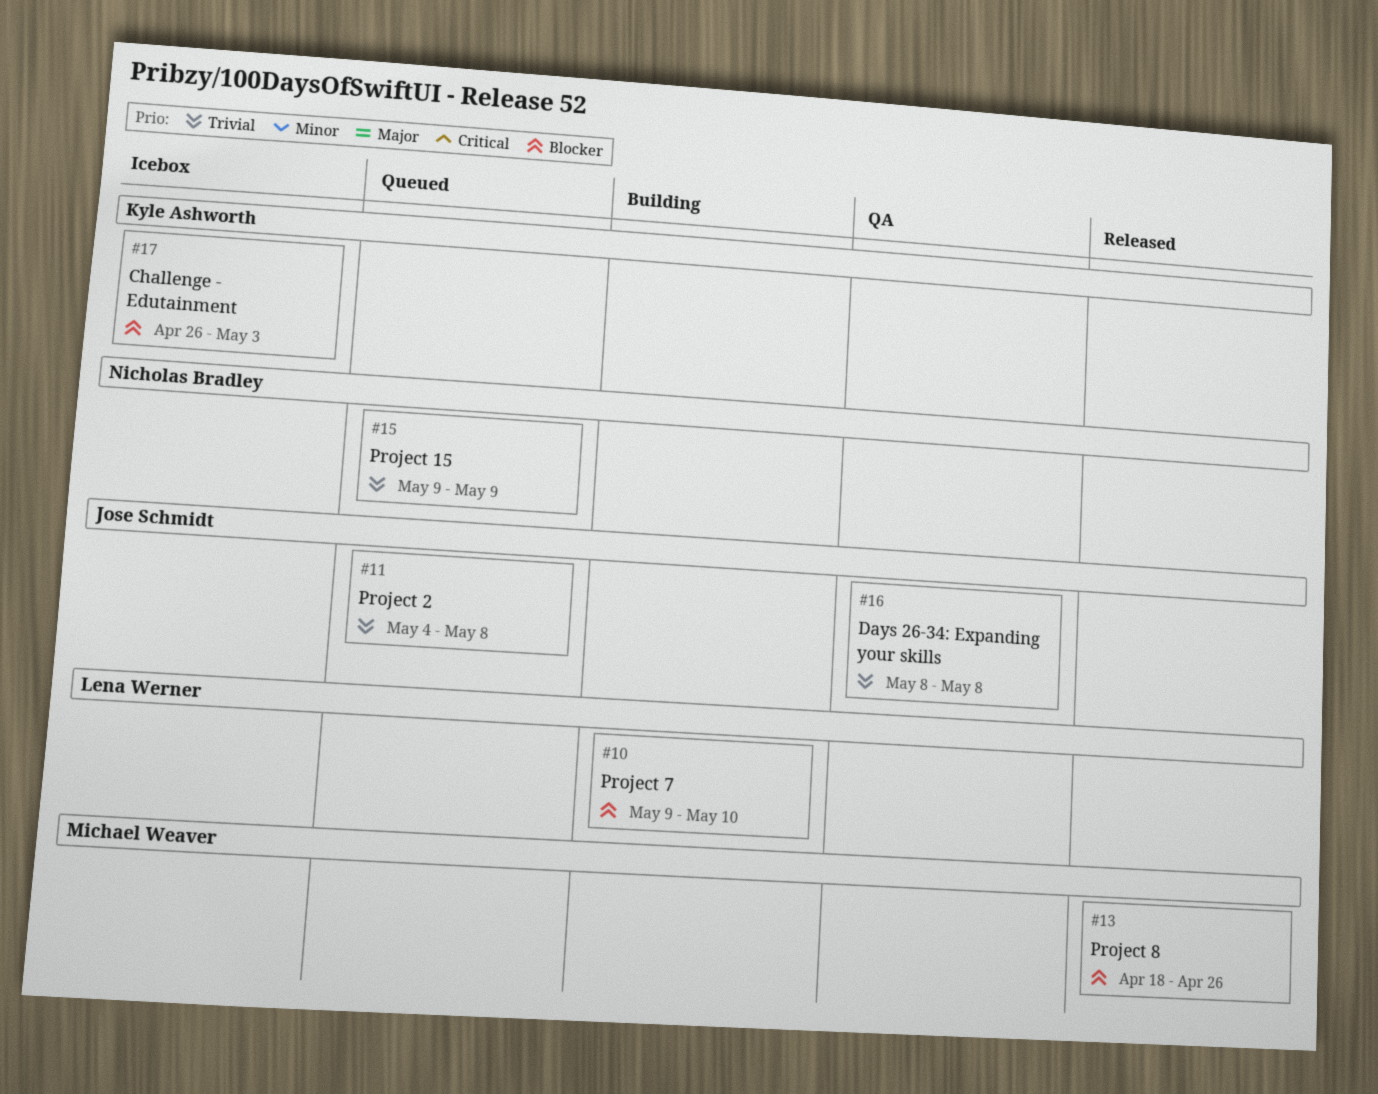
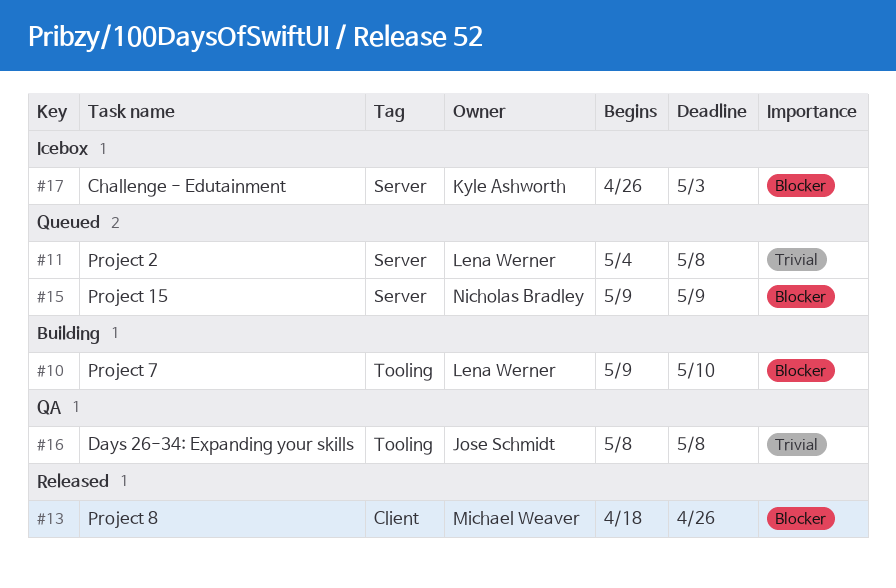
#11, owner: Jose Schmidt -> Lena Werner
#15, priority: Trivial -> Blocker

